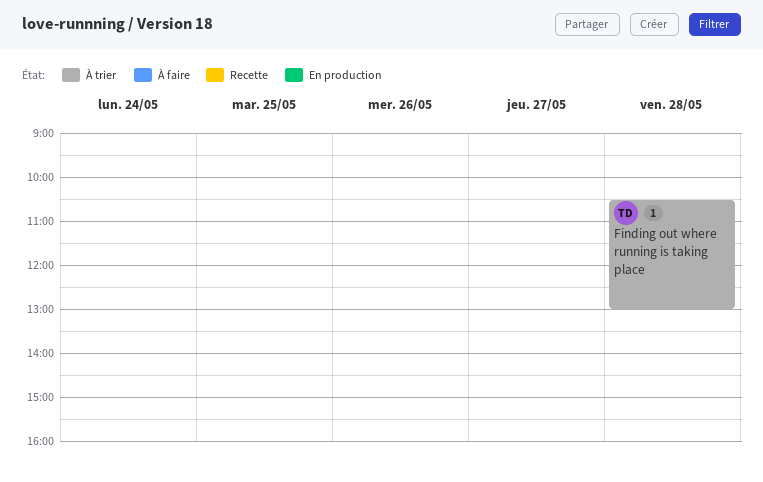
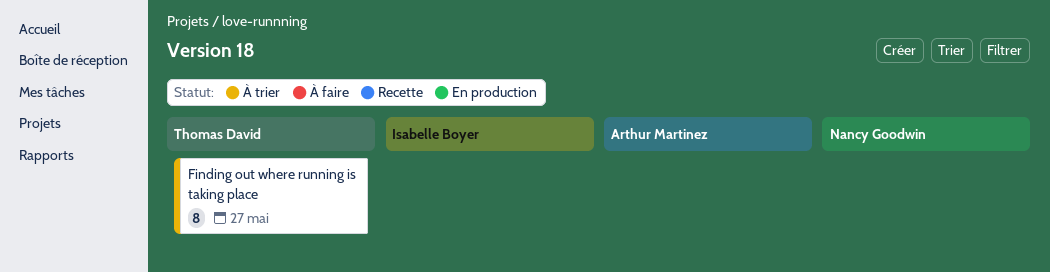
Finding out where running is taking place, estimate: 1 -> 8
Finding out where running is taking place, day: May 28 -> May 27

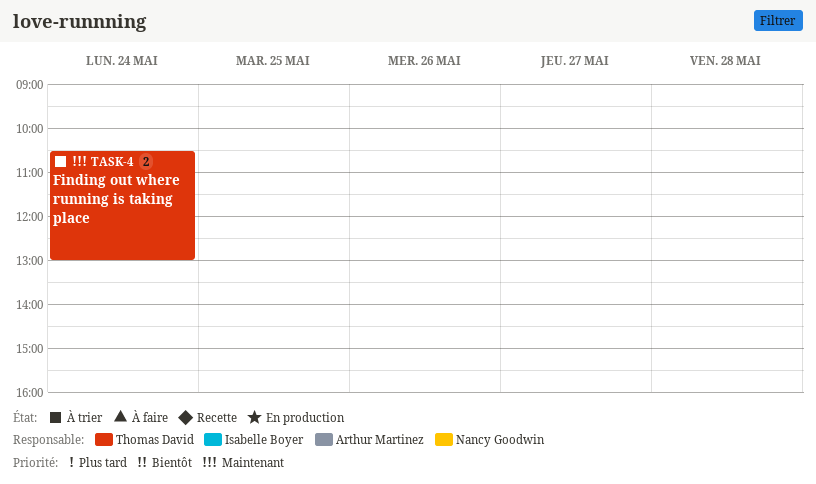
Finding out where running is taking place, estimate: 8 -> 2
Finding out where running is taking place, day: May 27 -> May 24

